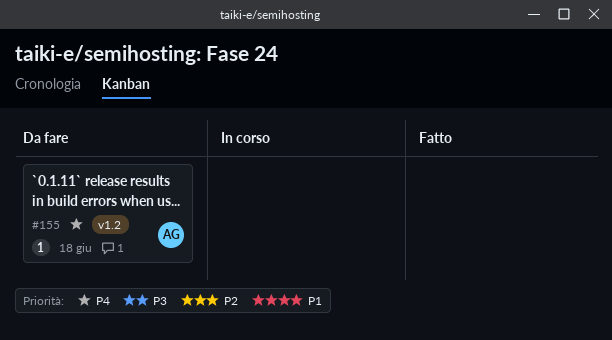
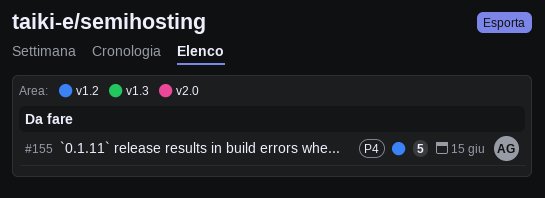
#155, estimate: 1 -> 5
#155, due: Jun 18 -> Jun 15

